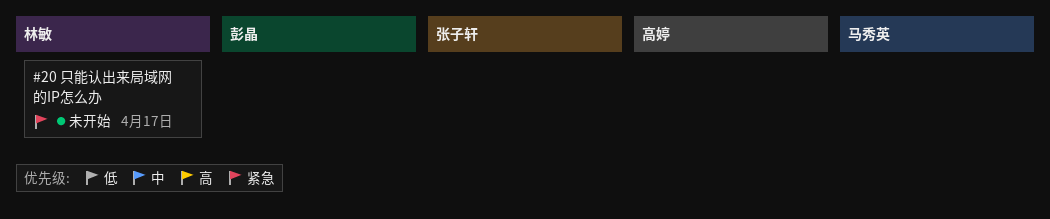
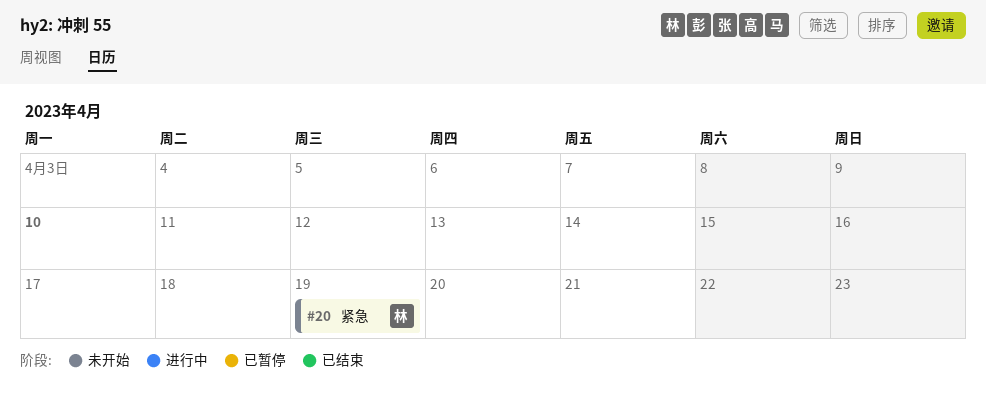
#20, due: Apr 17 -> Apr 19

